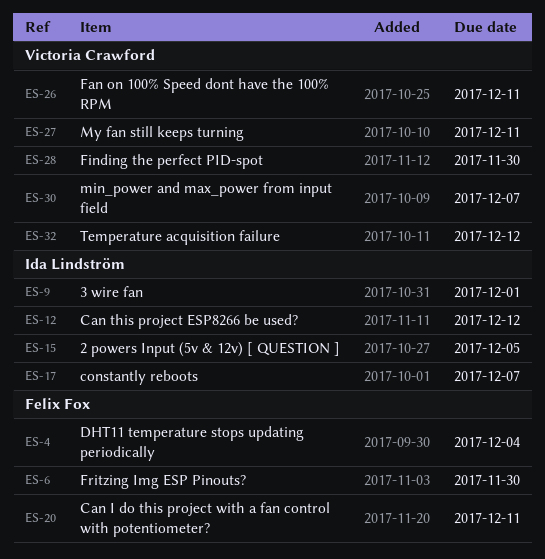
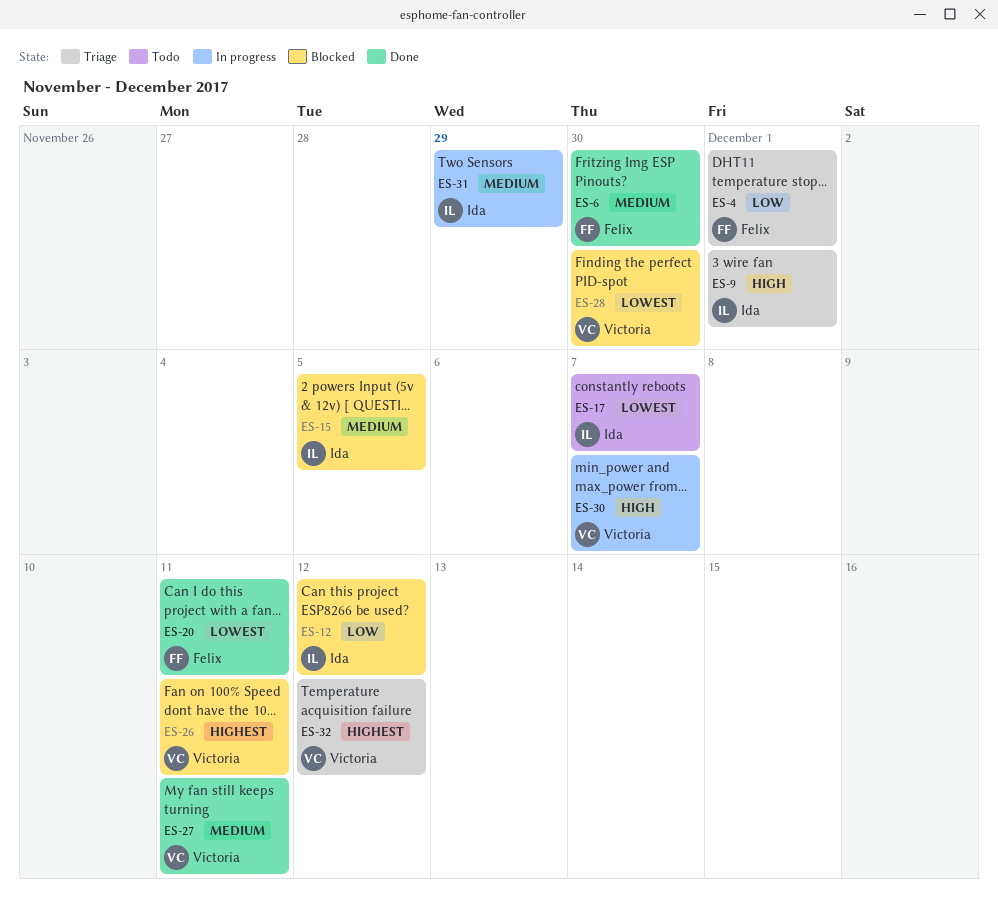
ES-4, due: Dec 4 -> Dec 1
ES-31: none -> present

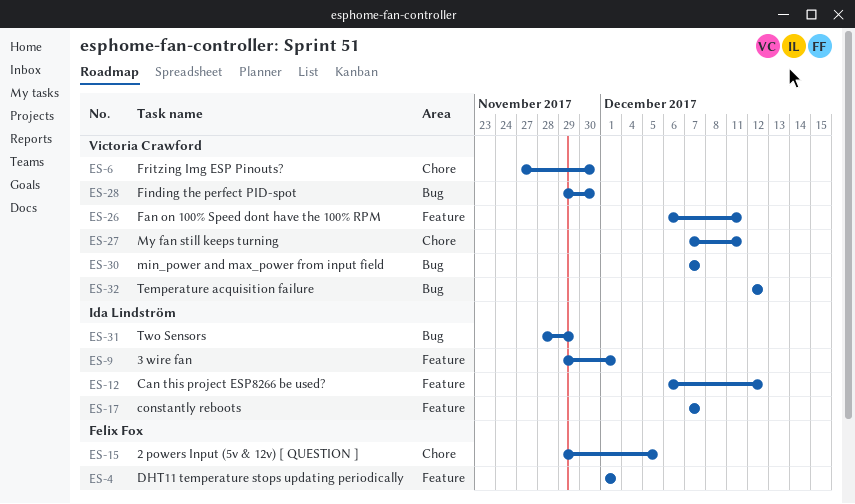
ES-6, owner: Felix Fox -> Victoria Crawford
ES-15, owner: Ida Lindström -> Felix Fox
ES-20: present -> none

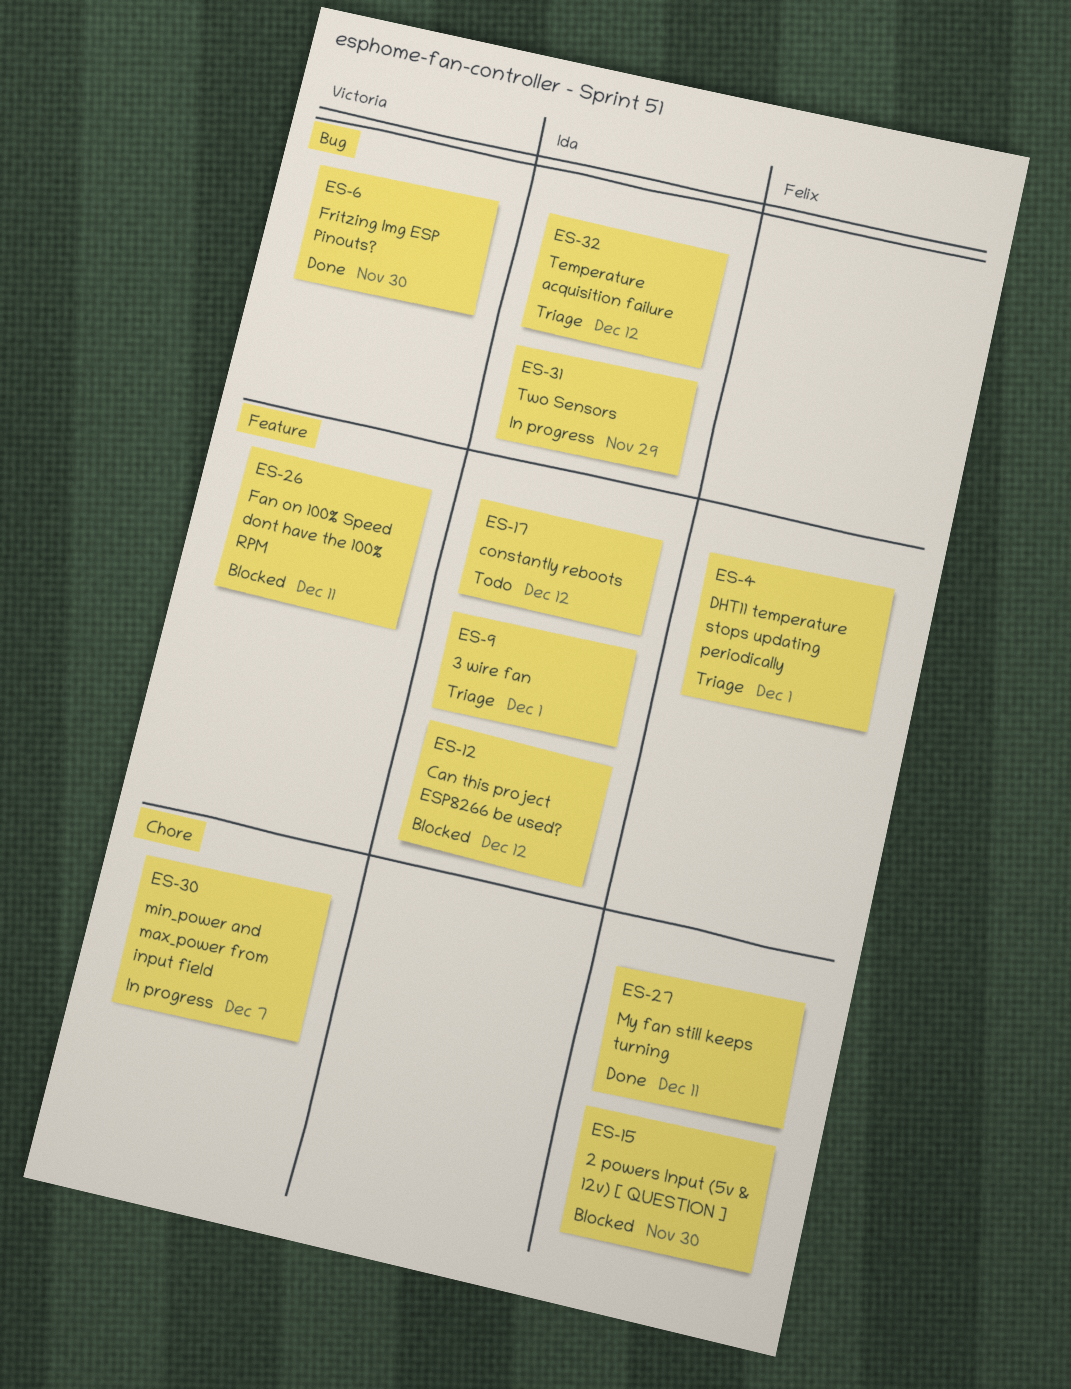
ES-6, label: Chore -> Bug
ES-15, due: Dec 5 -> Nov 30
ES-17, due: Dec 7 -> Dec 12
ES-27, owner: Victoria Crawford -> Felix Fox
ES-28: present -> none
ES-30, label: Bug -> Chore
ES-32, owner: Victoria Crawford -> Ida Lindström

